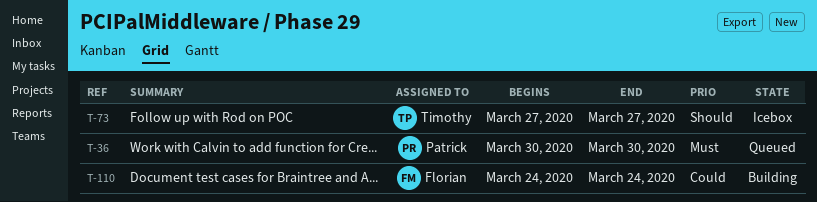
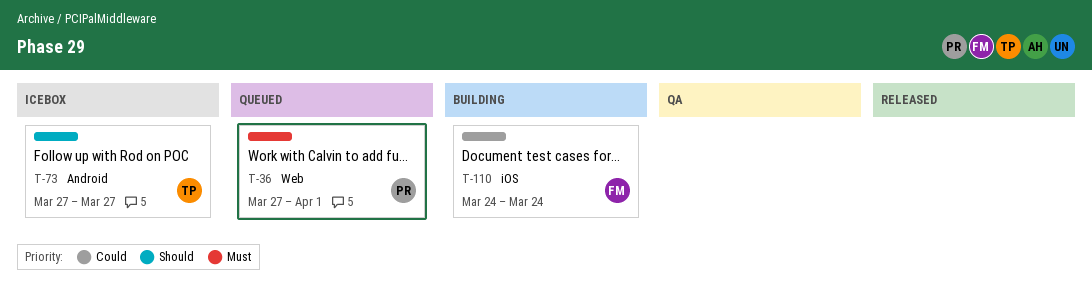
T-36, start: Mar 30 -> Mar 27
T-36, due: Mar 30 -> Apr 1

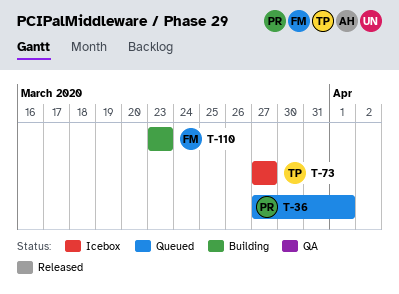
T-110, start: Mar 24 -> Mar 23
T-110, due: Mar 24 -> Mar 23

